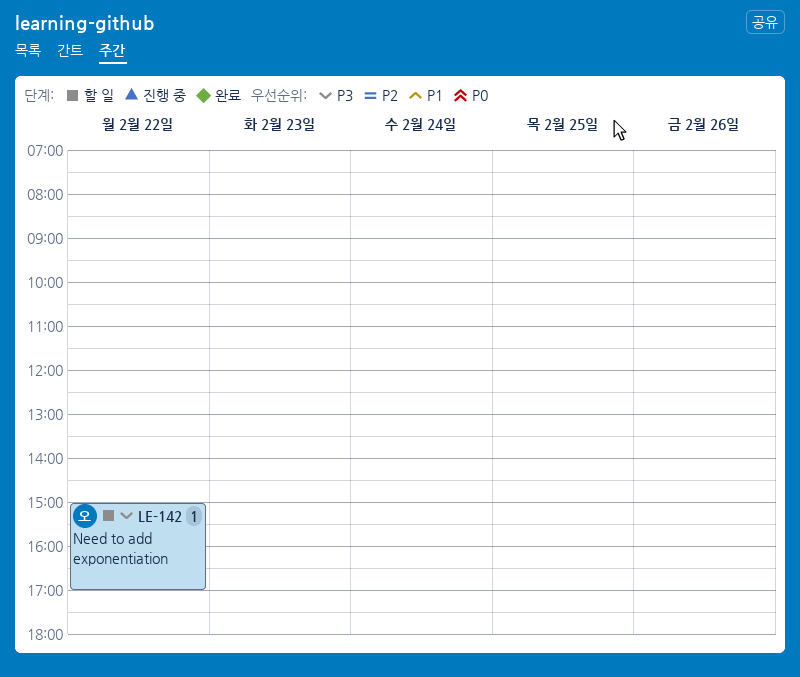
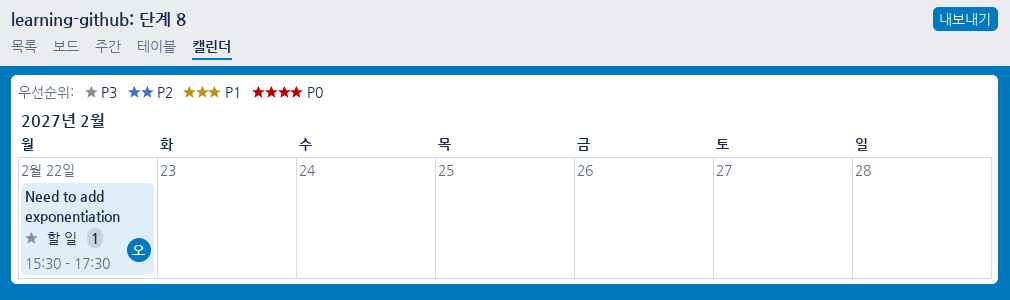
Need to add exponentiation, begins: 15:00 -> 15:30
Need to add exponentiation, ends: 17:00 -> 17:30

